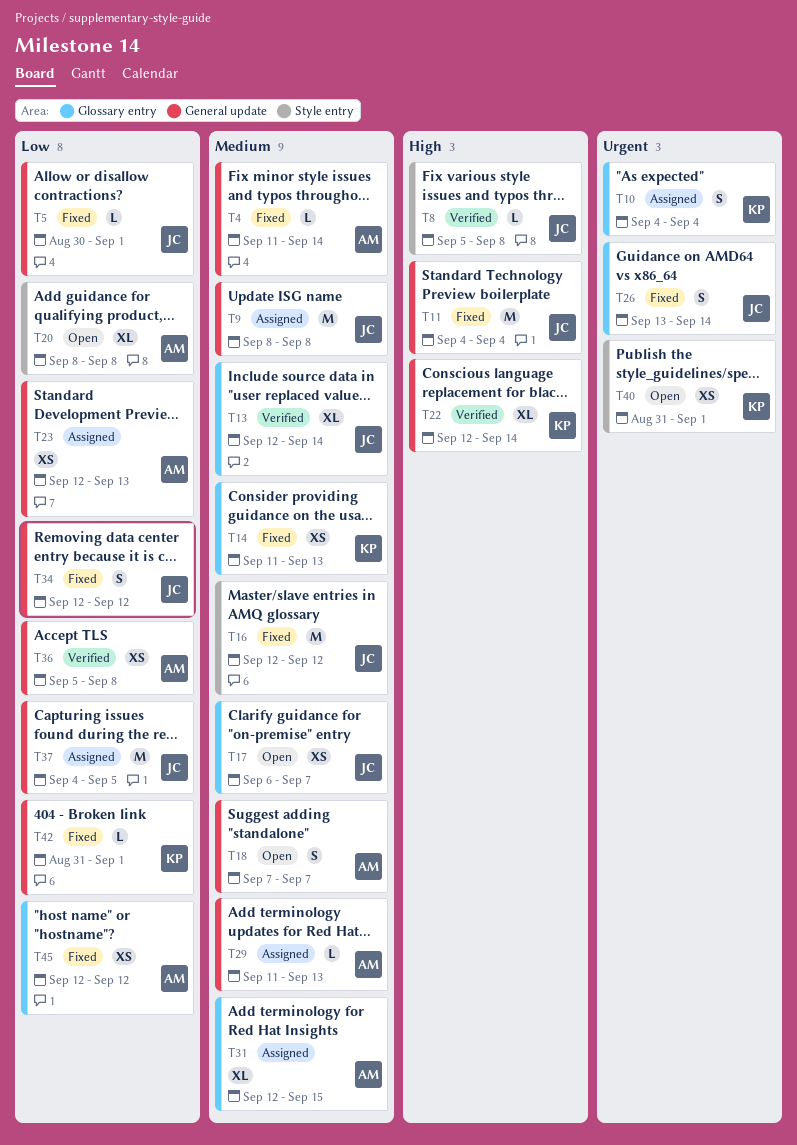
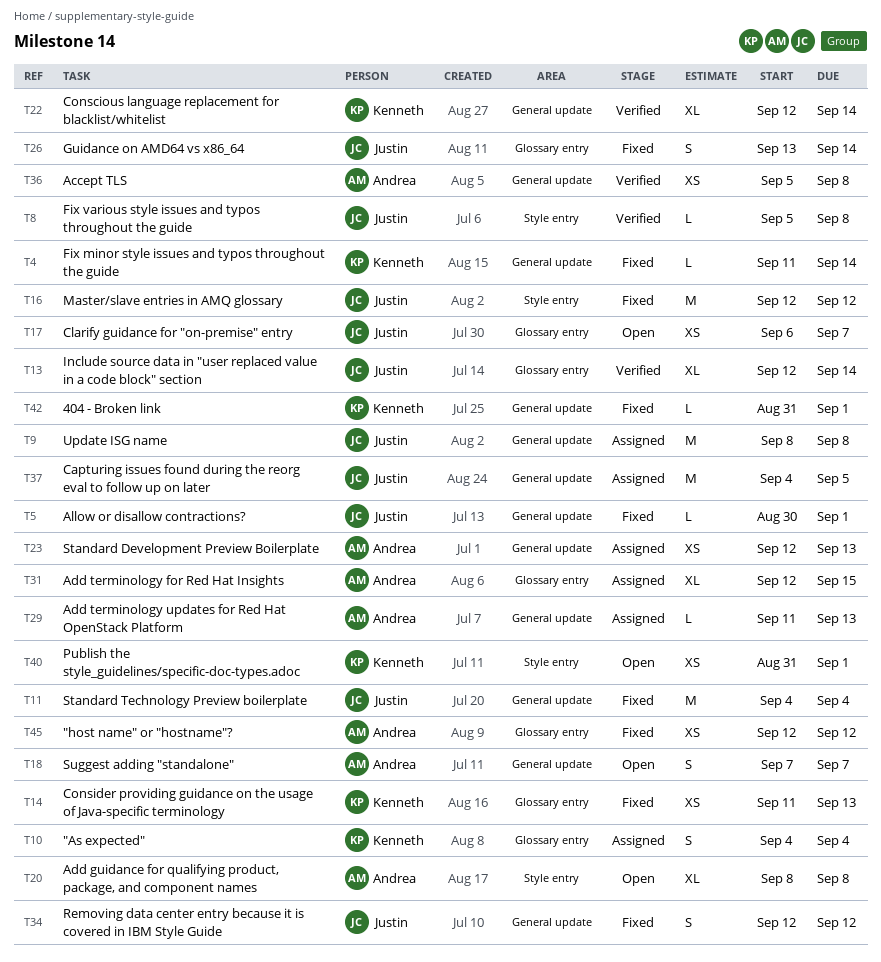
T4, owner: Andrea -> Kenneth

